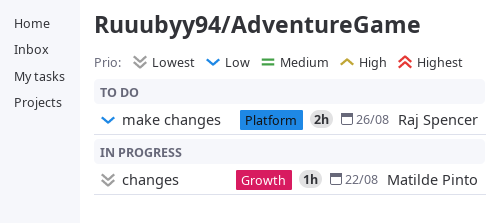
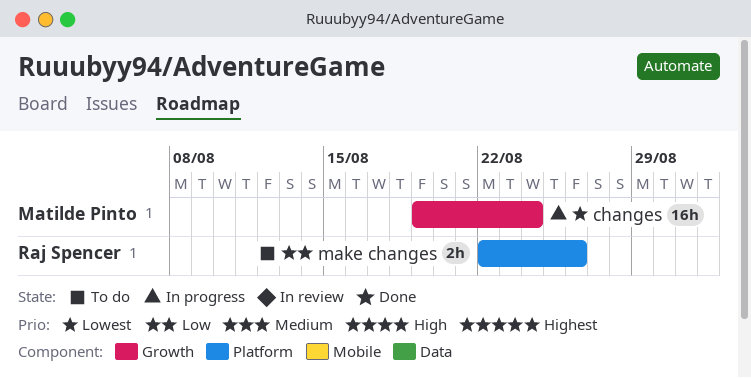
changes, estimate: 1h -> 16h
changes, due: Aug 22 -> Aug 24

